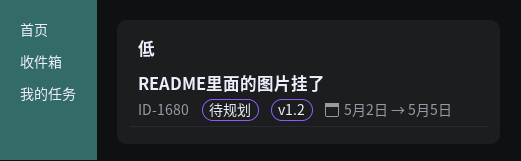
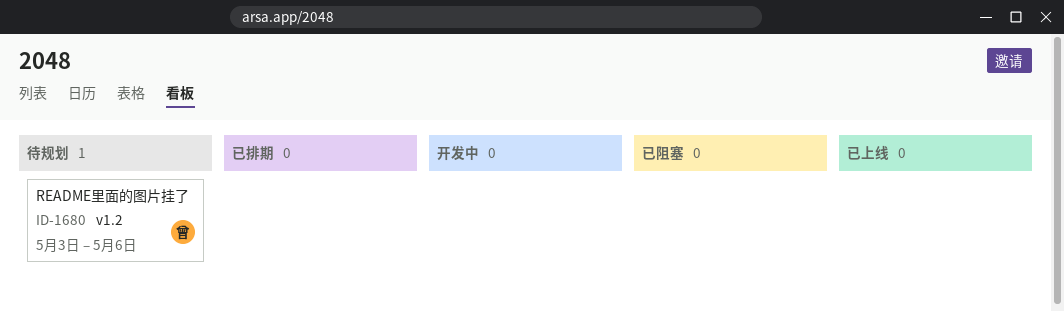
ID-1680, start: May 2 -> May 3
ID-1680, due: May 5 -> May 6

